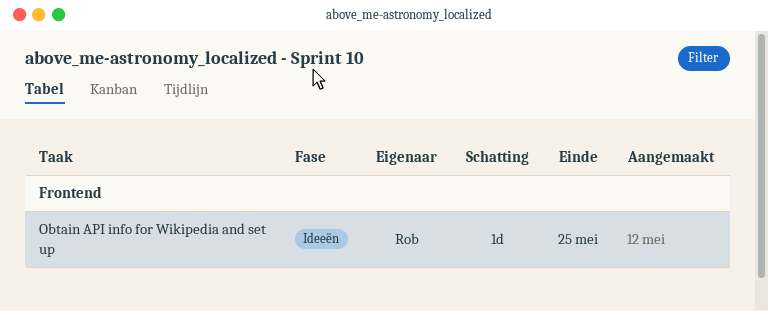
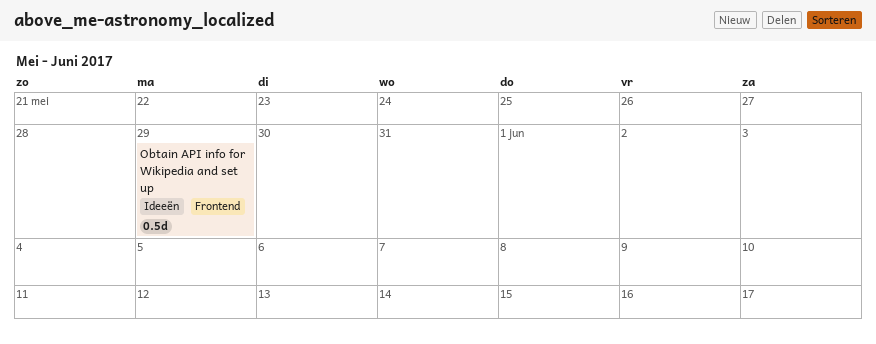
Obtain API info for Wikipedia and set up, estimate: 1d -> 0.5d
Obtain API info for Wikipedia and set up, due: May 25 -> May 29

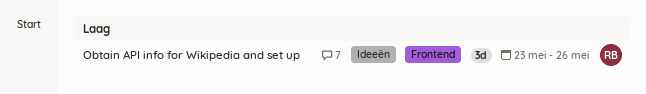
Obtain API info for Wikipedia and set up, estimate: 0.5d -> 3d
Obtain API info for Wikipedia and set up, due: May 29 -> May 26

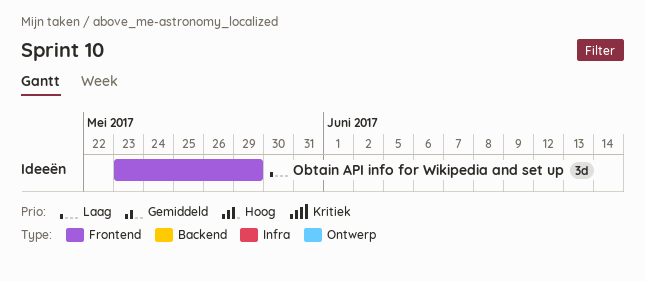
Obtain API info for Wikipedia and set up, due: May 26 -> May 29

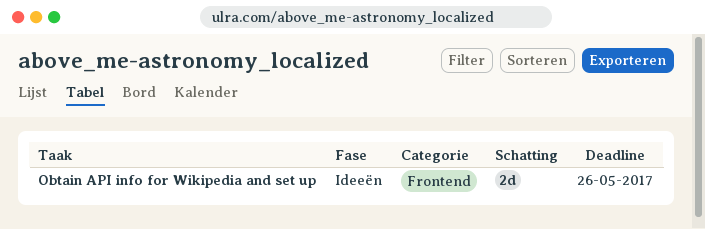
Obtain API info for Wikipedia and set up, estimate: 3d -> 2d
Obtain API info for Wikipedia and set up, due: May 29 -> May 26

